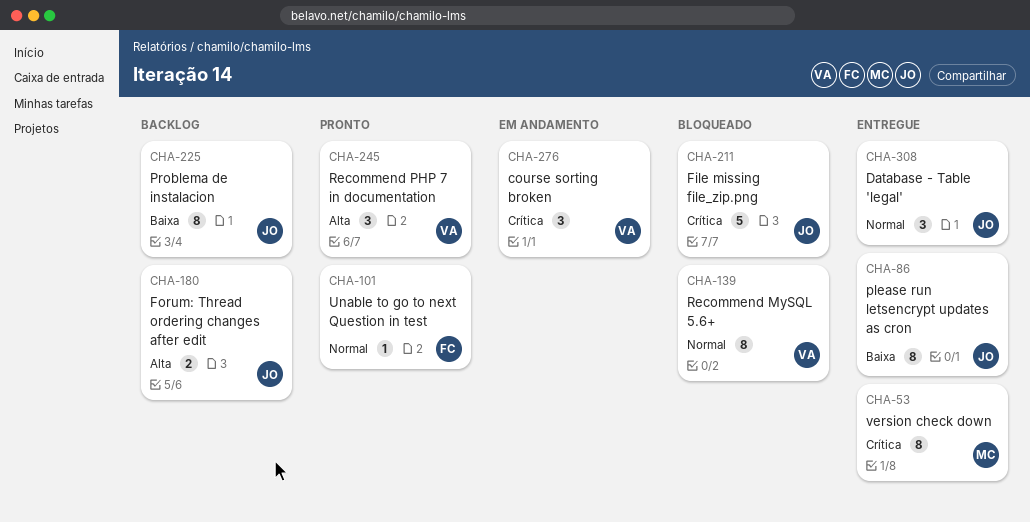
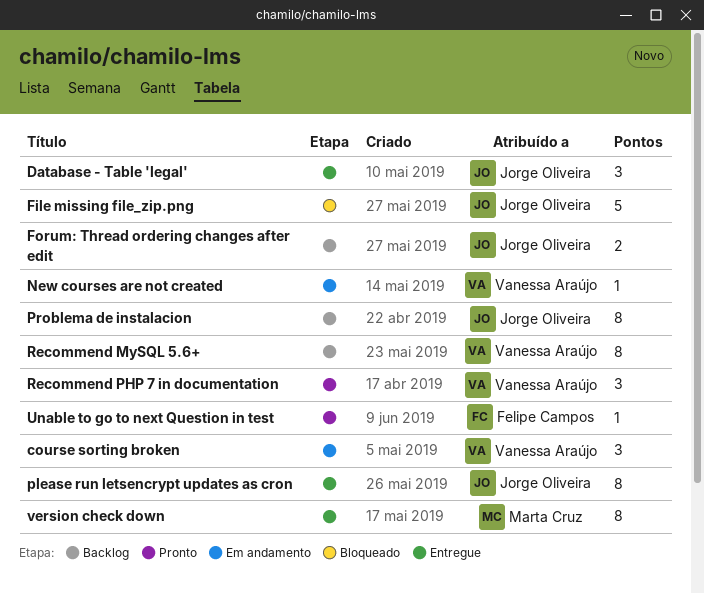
New courses are not created: none -> present
Recommend MySQL 5.6+, status: Bloqueado -> Backlog

